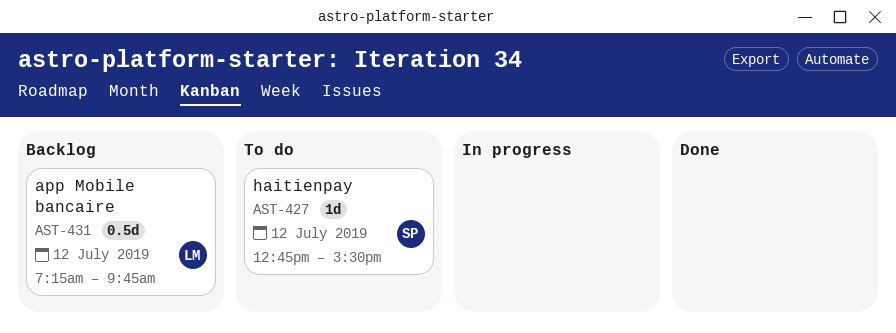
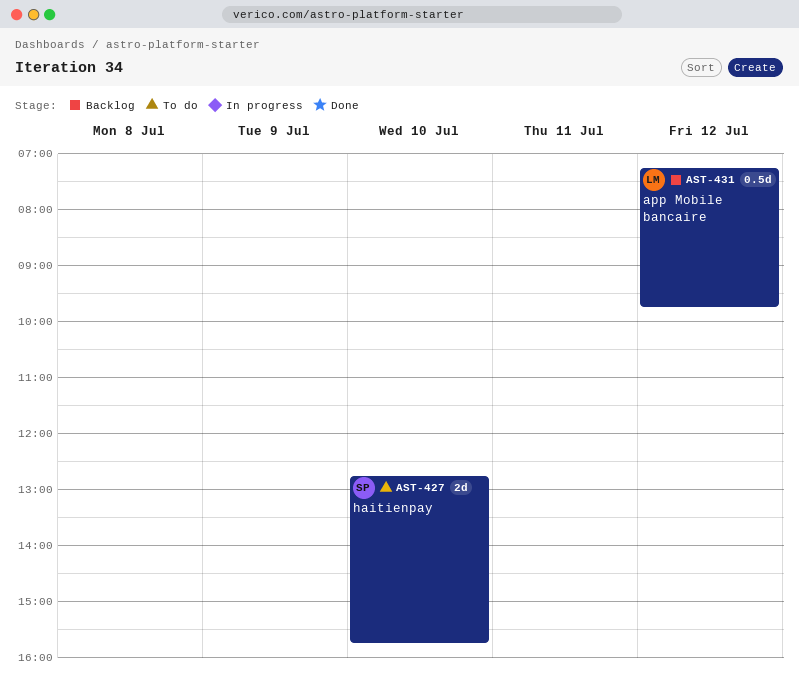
AST-427, estimate: 1d -> 2d
AST-427, day: Jul 12 -> Jul 10
AST-427, ends: 15:30 -> 15:45

